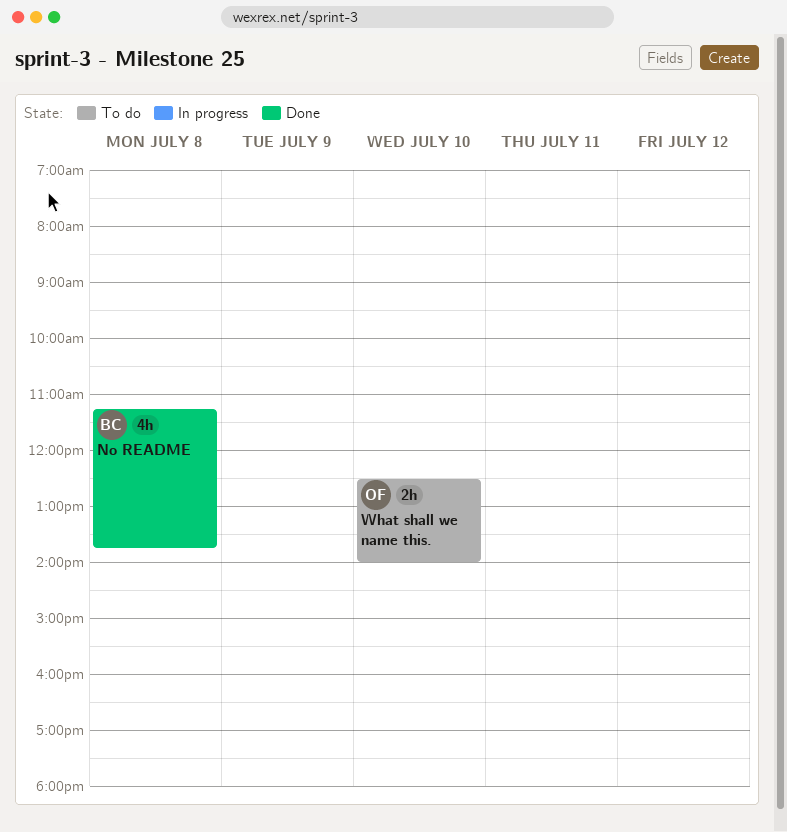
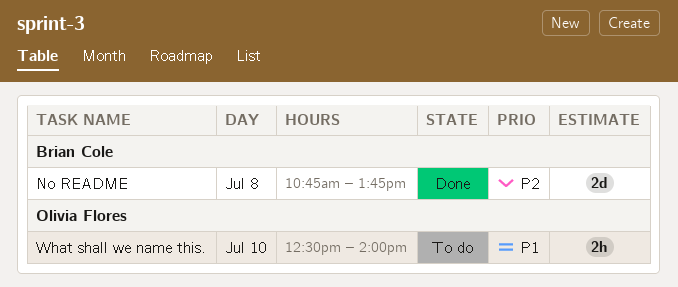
No README, estimate: 4h -> 2d
No README, begins: 11:15 -> 10:45

